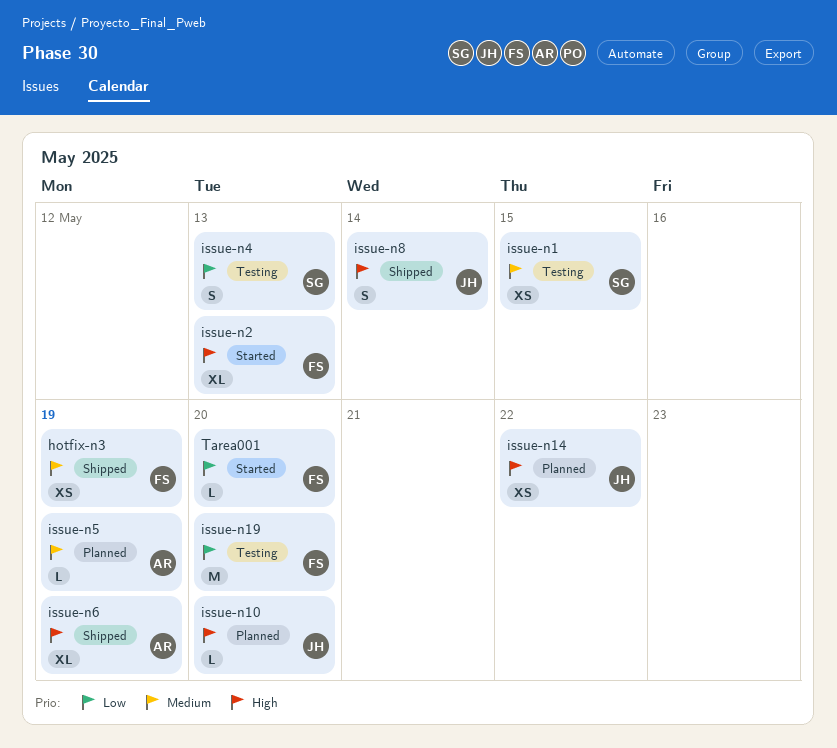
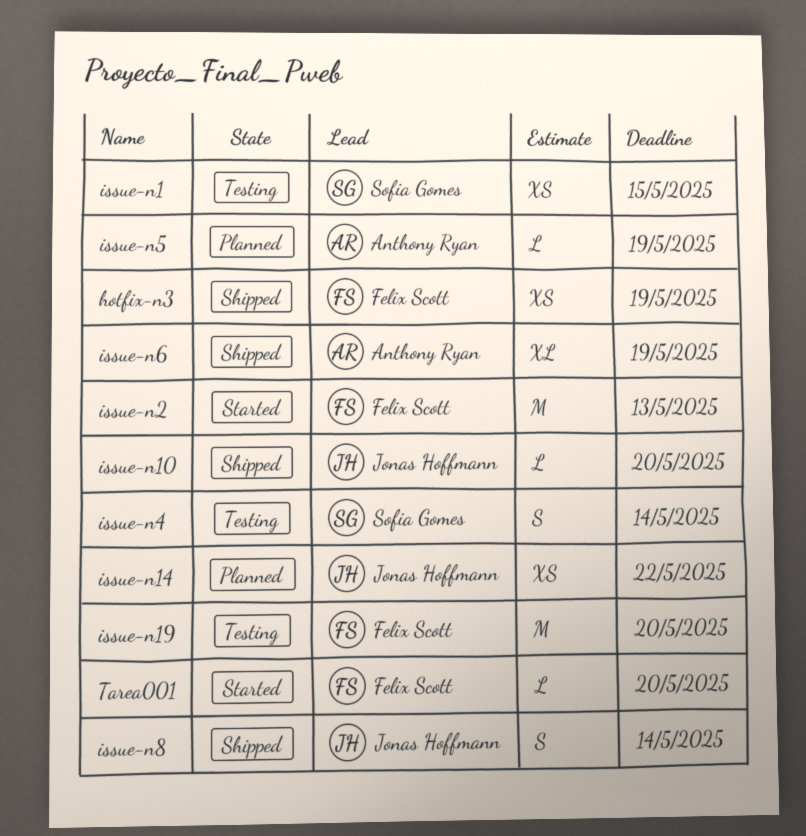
issue-n10, status: Planned -> Shipped
issue-n2, estimate: XL -> M
issue-n4, due: May 13 -> May 14

